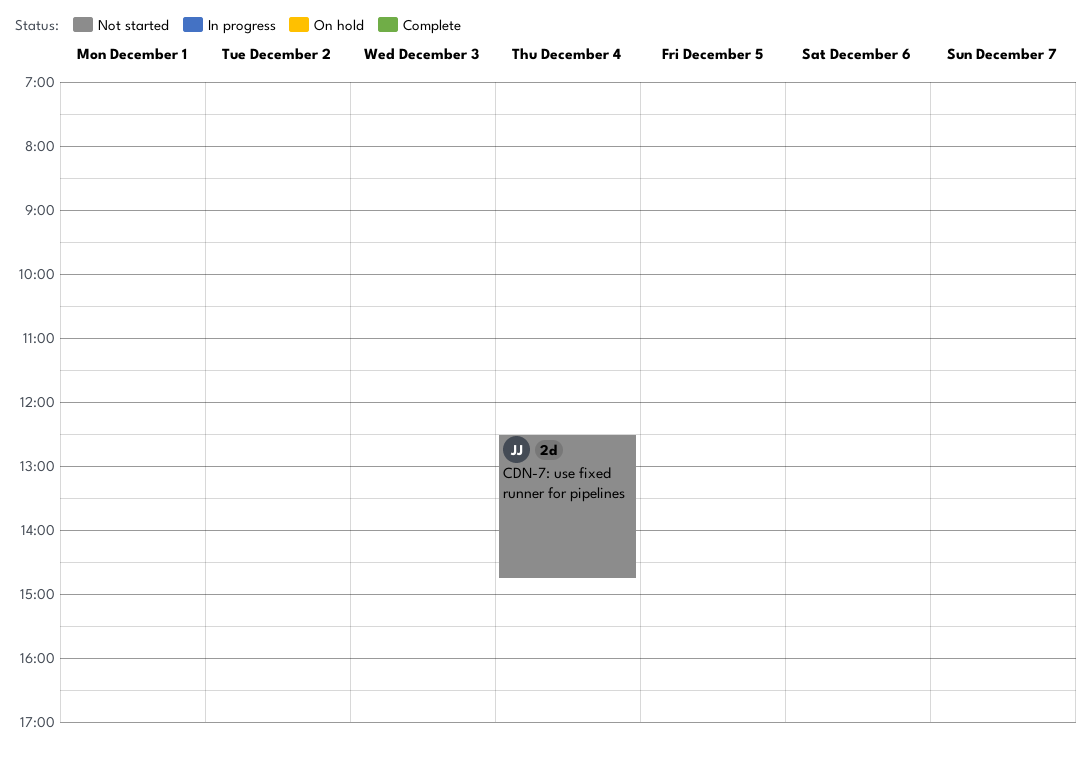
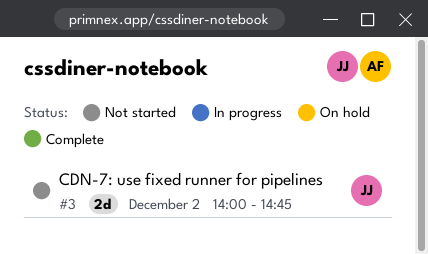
CDN-7: use fixed runner for pipelines, day: Dec 4 -> Dec 2
CDN-7: use fixed runner for pipelines, begins: 12:30 -> 14:00

